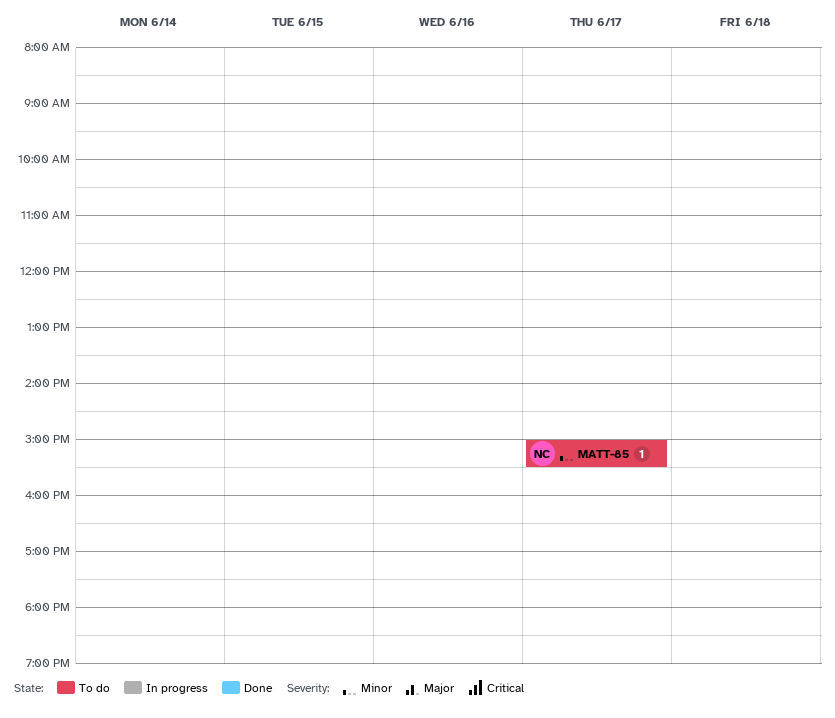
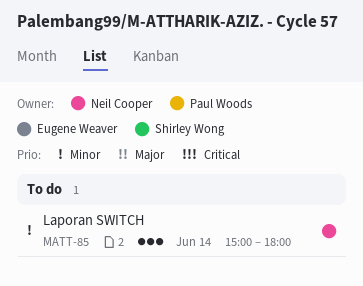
MATT-85, estimate: 1 -> 3
MATT-85, day: Jun 17 -> Jun 14
MATT-85, ends: 15:30 -> 18:00

